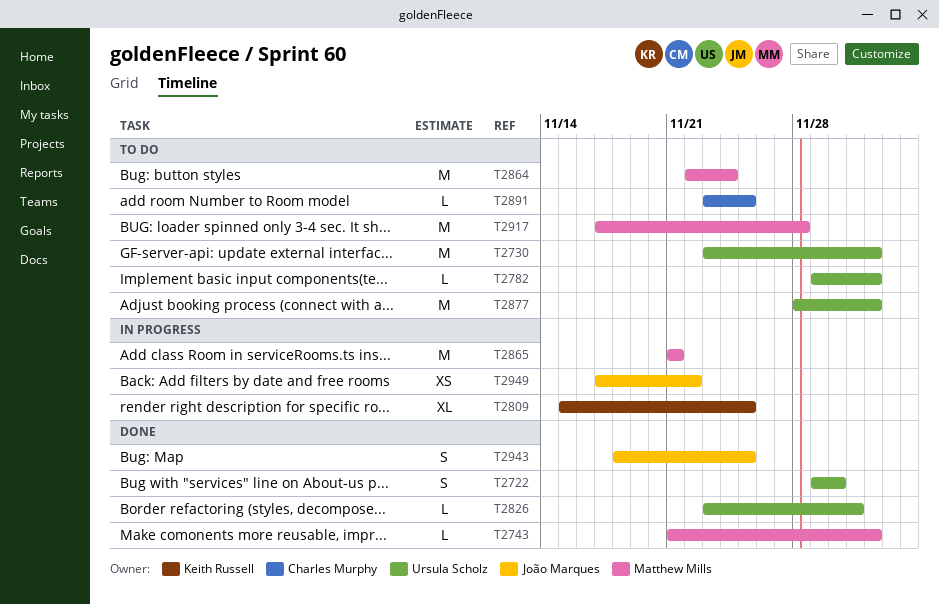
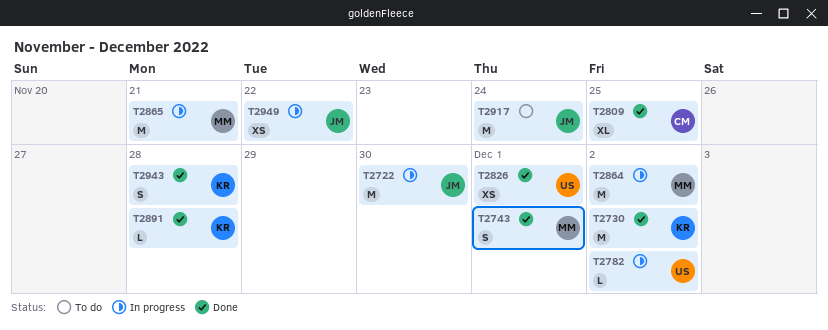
T2722, status: Done -> In progress
T2722, owner: Ursula Scholz -> João Marques
T2722, estimate: S -> M
T2730, status: To do -> Done
T2730, owner: Ursula Scholz -> Keith Russell
T2743, estimate: L -> S
T2743, due: Dec 2 -> Dec 1
T2782, status: To do -> In progress
T2809, status: In progress -> Done
T2809, owner: Keith Russell -> Charles Murphy
T2826, estimate: L -> XS
T2864, status: To do -> In progress
T2864, due: Nov 24 -> Dec 2
T2877: present -> none
T2891, status: To do -> Done
T2891, owner: Charles Murphy -> Keith Russell
T2891, due: Nov 25 -> Nov 28
T2917, owner: Matthew Mills -> João Marques
T2917, due: Nov 28 -> Nov 24
T2943, owner: João Marques -> Keith Russell
T2943, due: Nov 25 -> Nov 28

